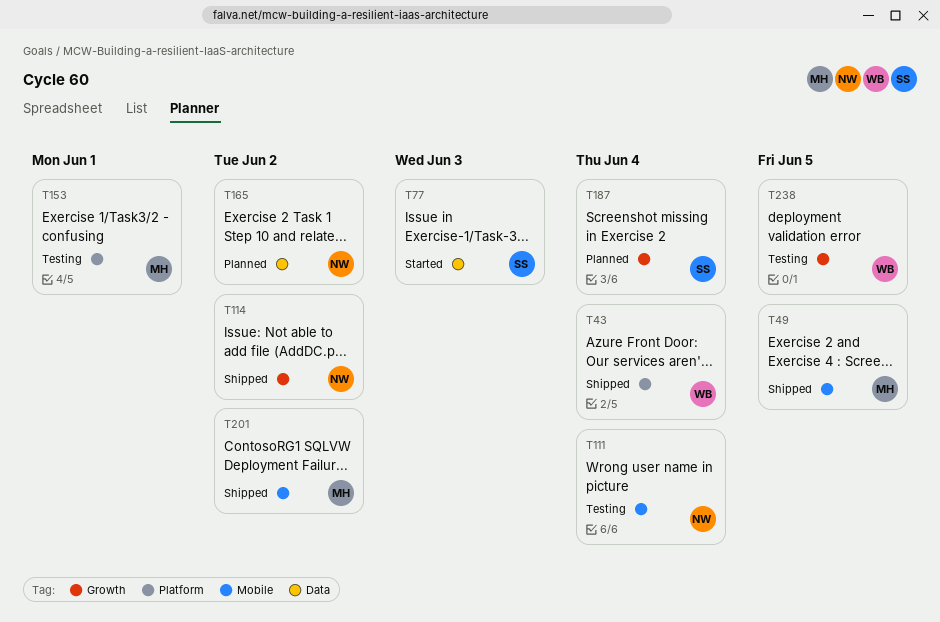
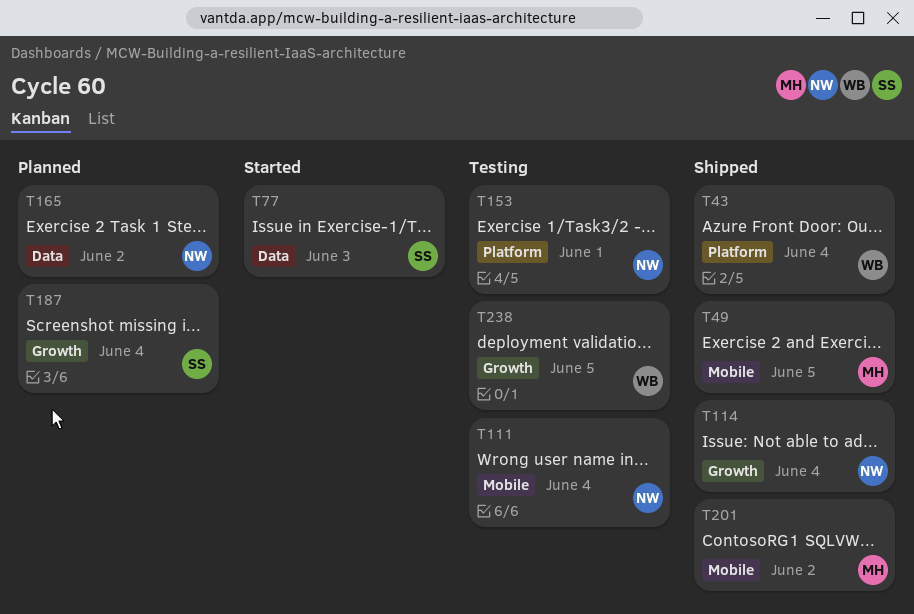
T114, due: Jun 2 -> Jun 4
T153, owner: MH -> NW

